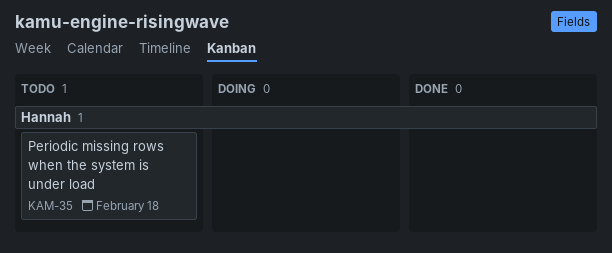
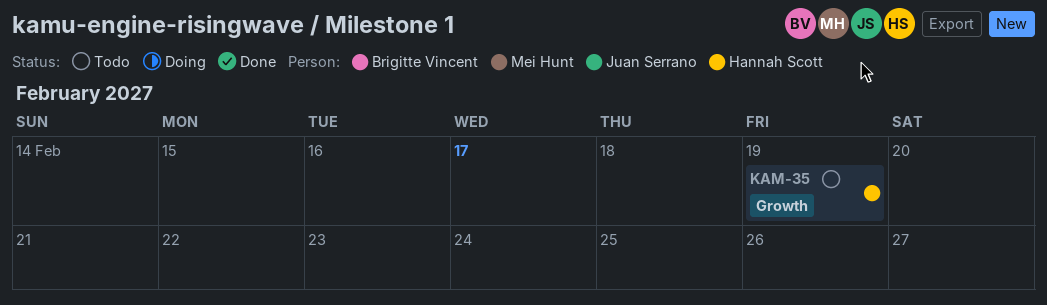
KAM-35, due: Feb 18 -> Feb 19

